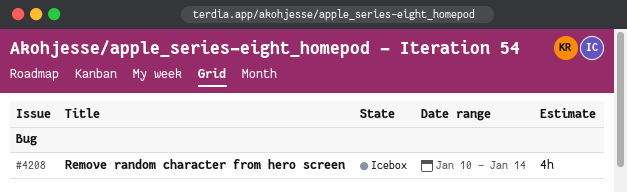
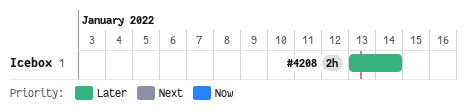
#4208, estimate: 4h -> 2h
#4208, start: Jan 10 -> Jan 13

